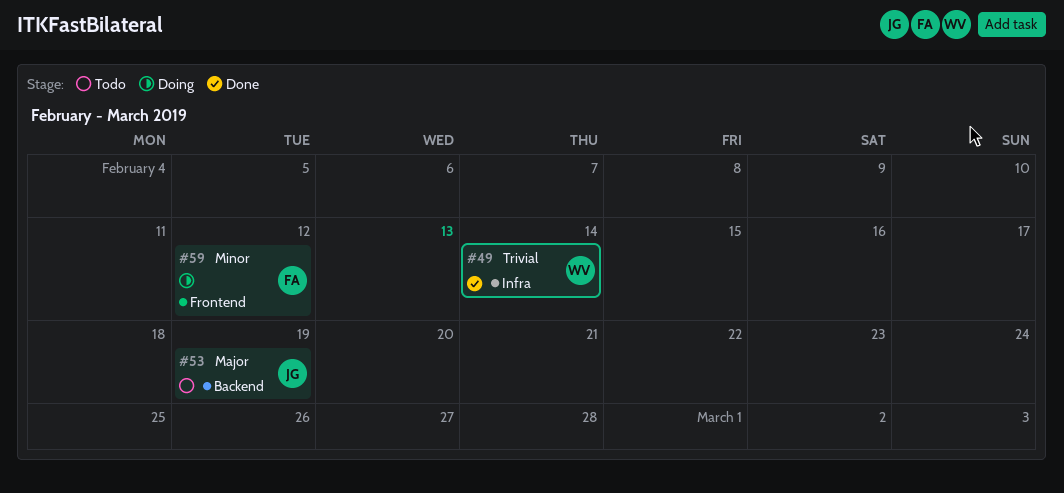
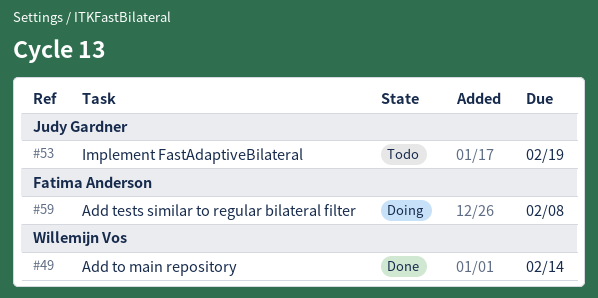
#59, due: Feb 12 -> Feb 8

